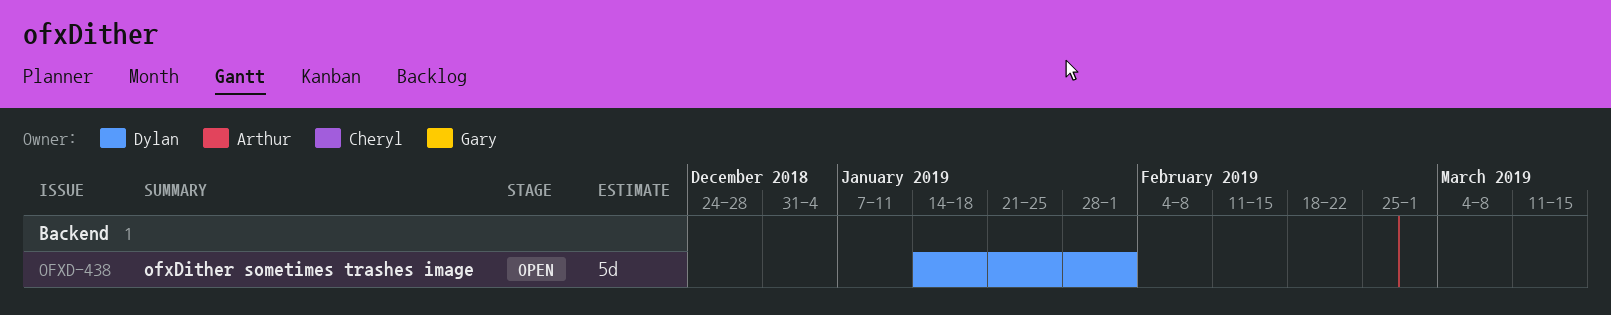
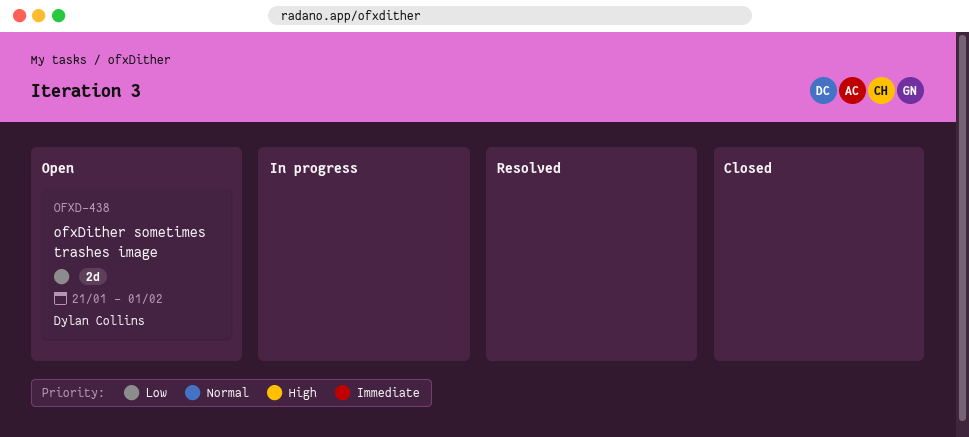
OFXD-438, estimate: 5d -> 2d
OFXD-438, start: Jan 14 -> Jan 21

